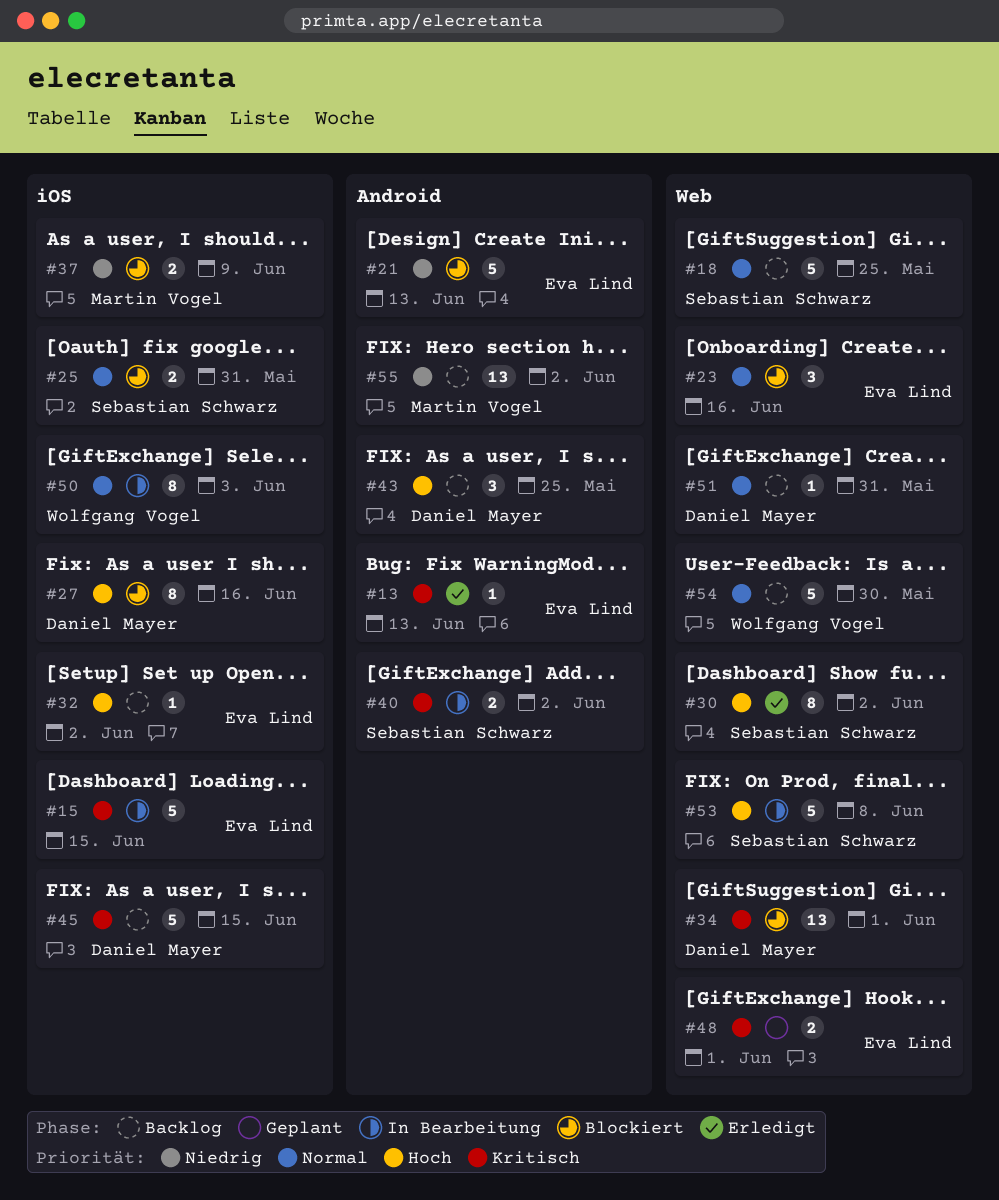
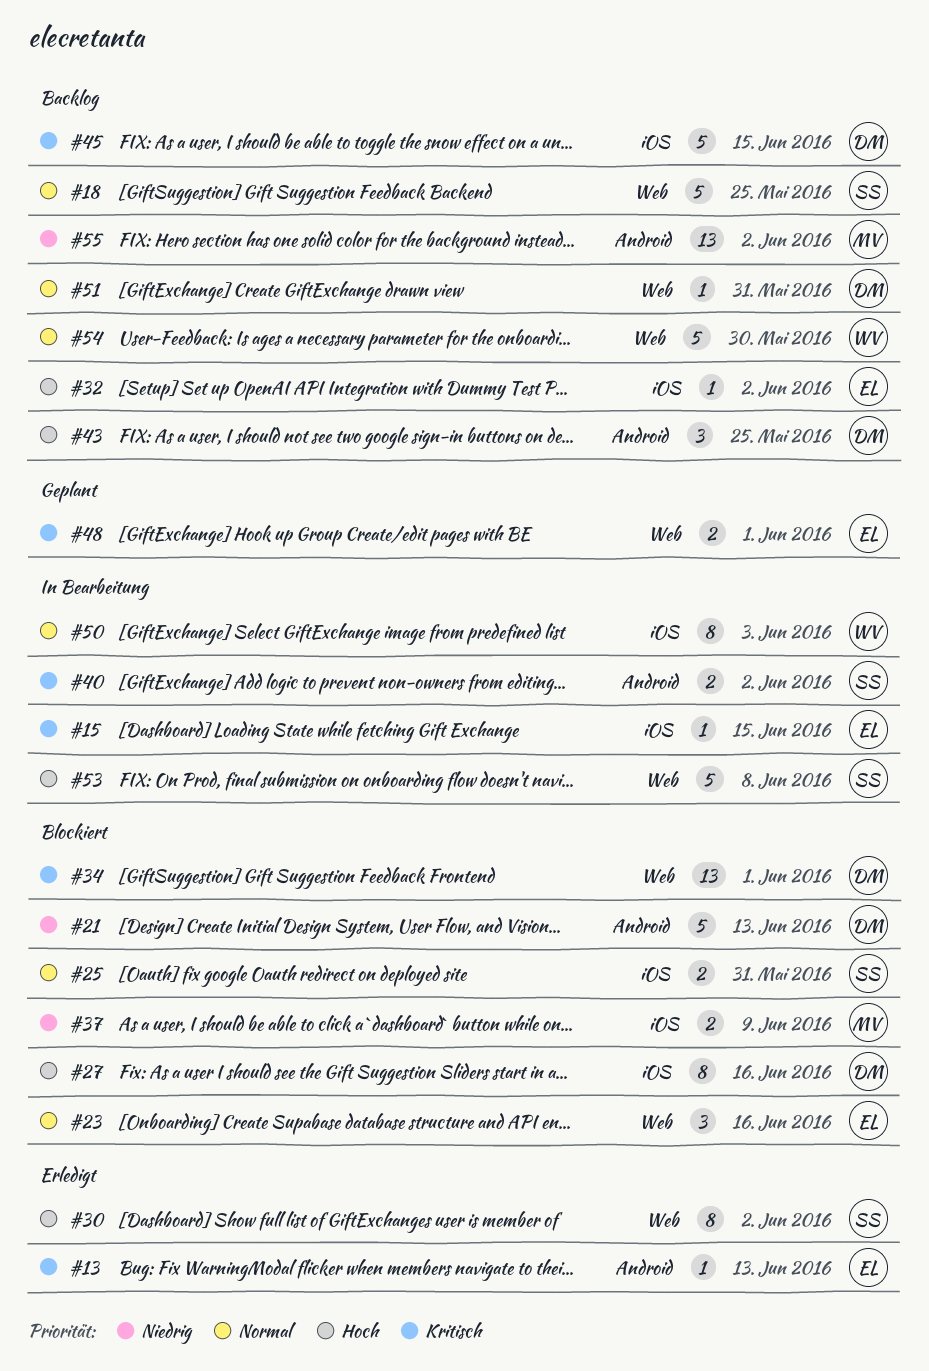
#15, estimate: 5 -> 1
#21, owner: Eva Lind -> Daniel Mayer

